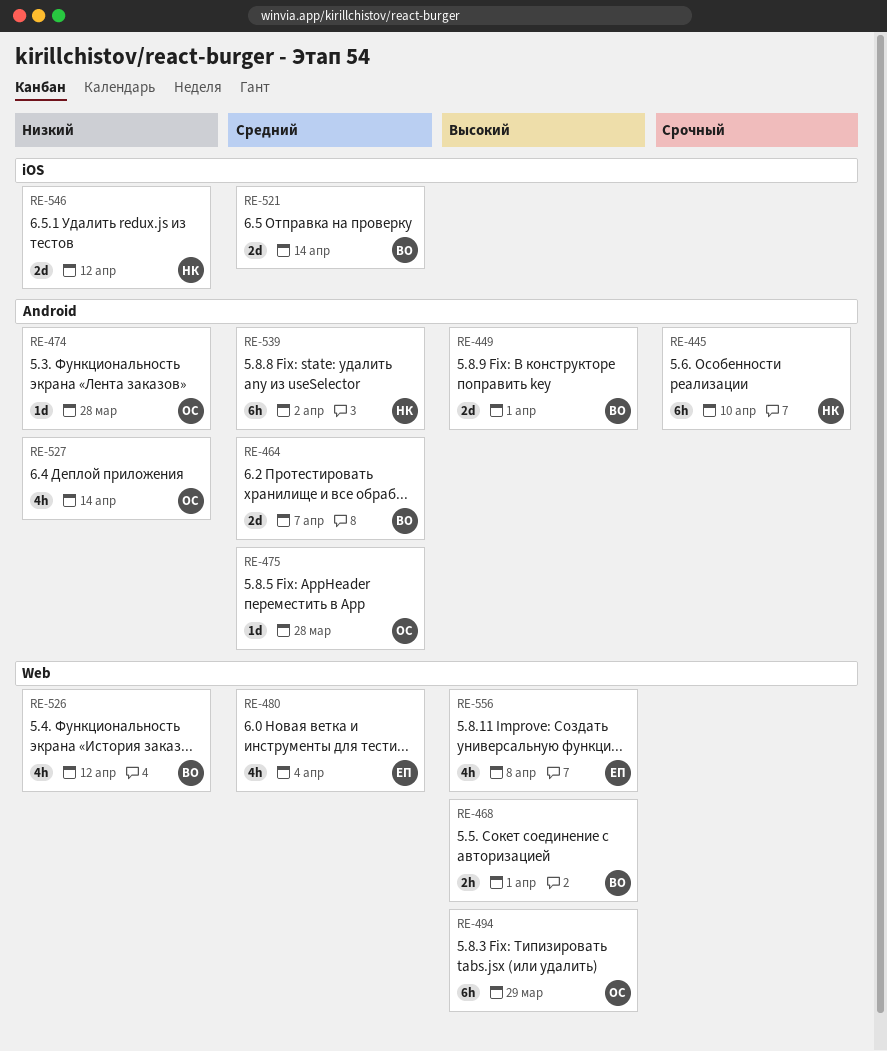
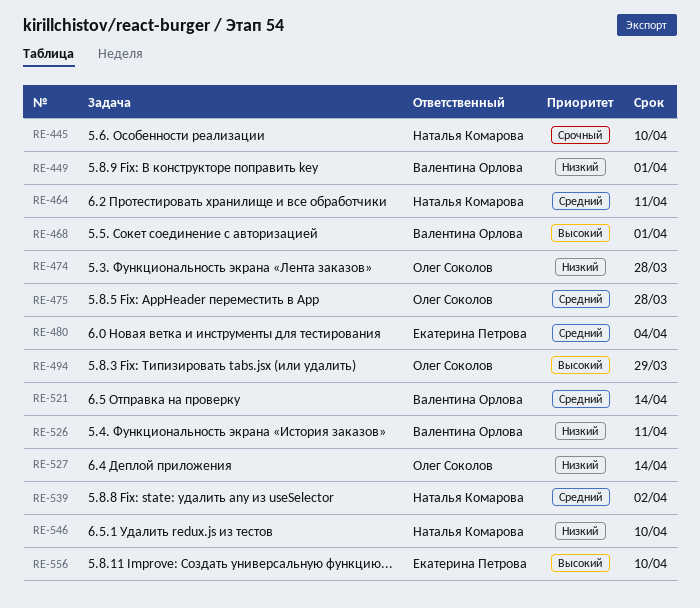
RE-449, priority: Высокий -> Низкий
RE-464, owner: Валентина Орлова -> Наталья Комарова
RE-464, due: Apr 7 -> Apr 11
RE-526, due: Apr 12 -> Apr 11
RE-546, due: Apr 12 -> Apr 10
RE-556, due: Apr 8 -> Apr 10

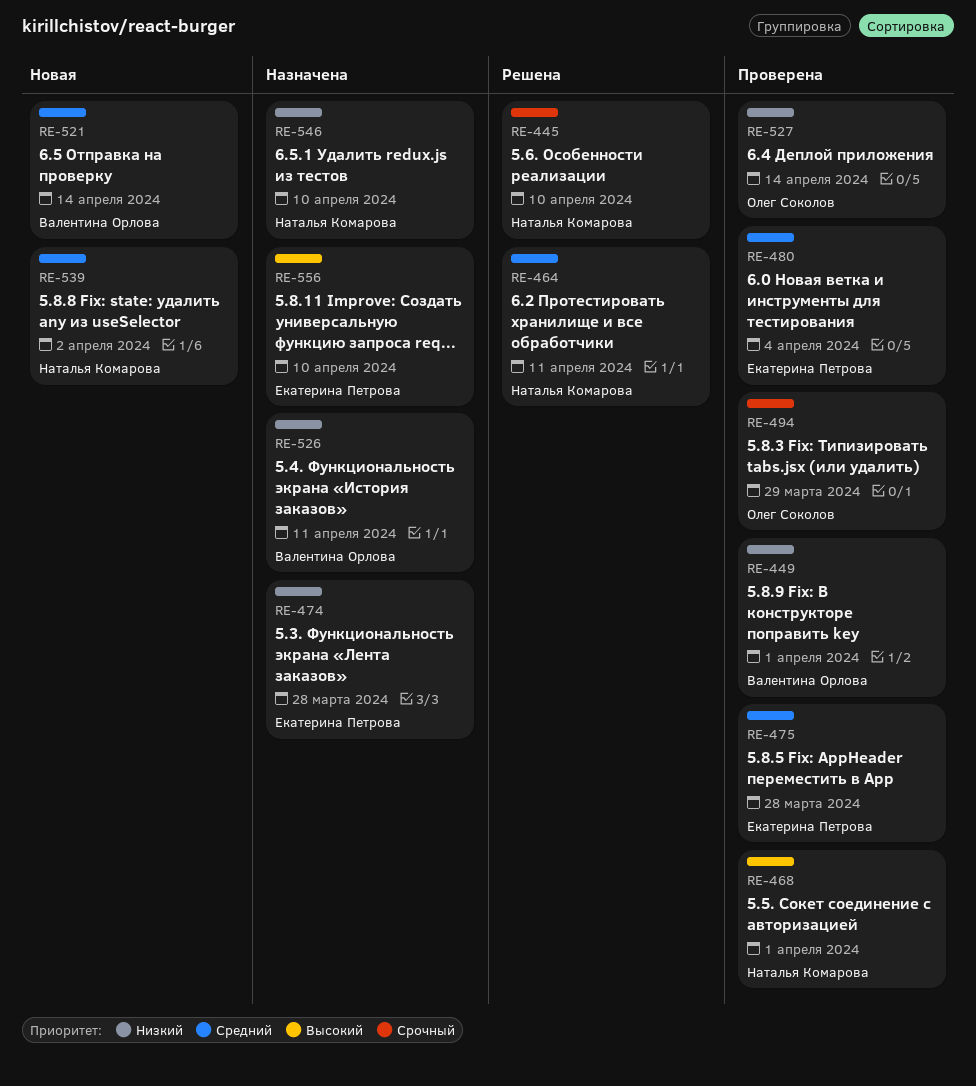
RE-468, owner: Валентина Орлова -> Наталья Комарова
RE-474, owner: Олег Соколов -> Екатерина Петрова
RE-475, owner: Олег Соколов -> Екатерина Петрова
RE-494, priority: Высокий -> Срочный

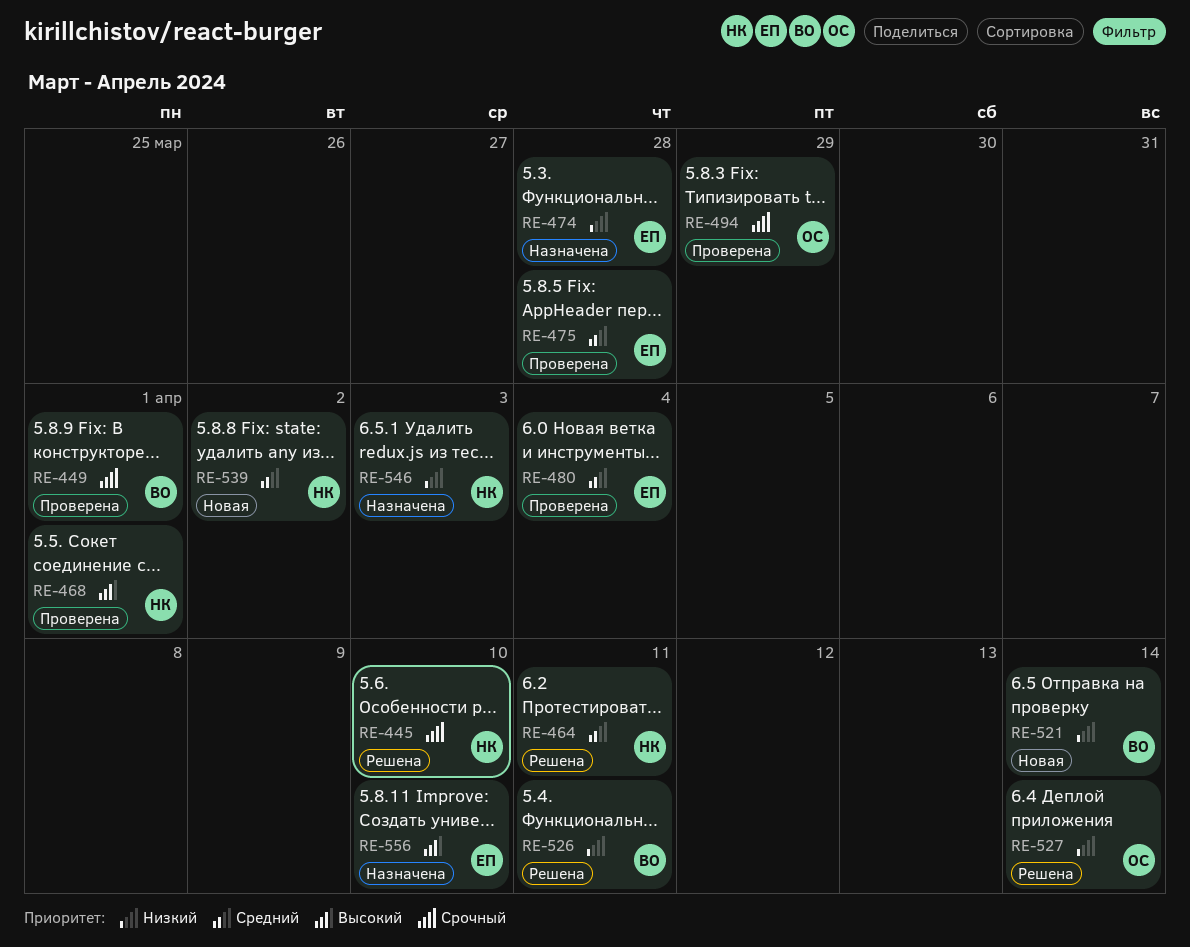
RE-449, priority: Низкий -> Срочный
RE-521, priority: Средний -> Низкий
RE-526, status: Назначена -> Решена
RE-527, status: Проверена -> Решена
RE-546, due: Apr 10 -> Apr 3

